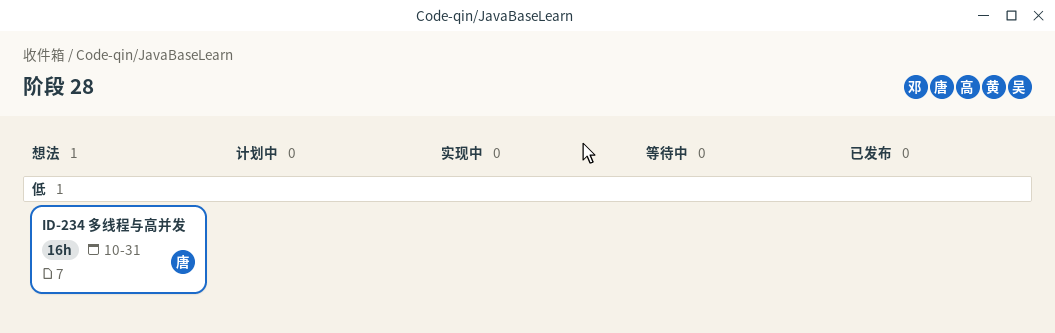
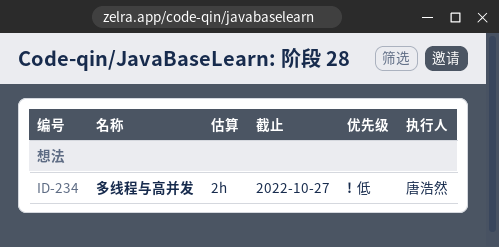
ID-234, estimate: 16h -> 2h
ID-234, due: Oct 31 -> Oct 27

